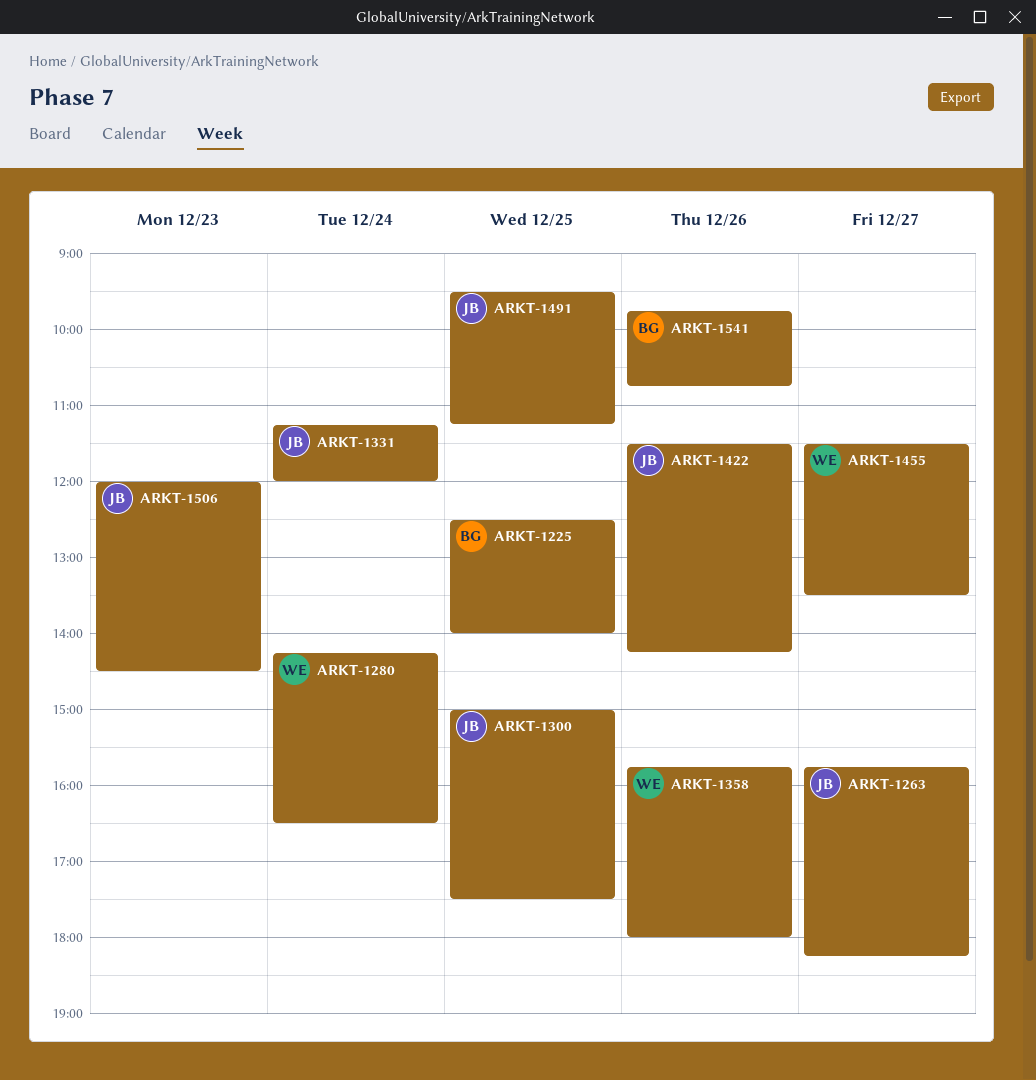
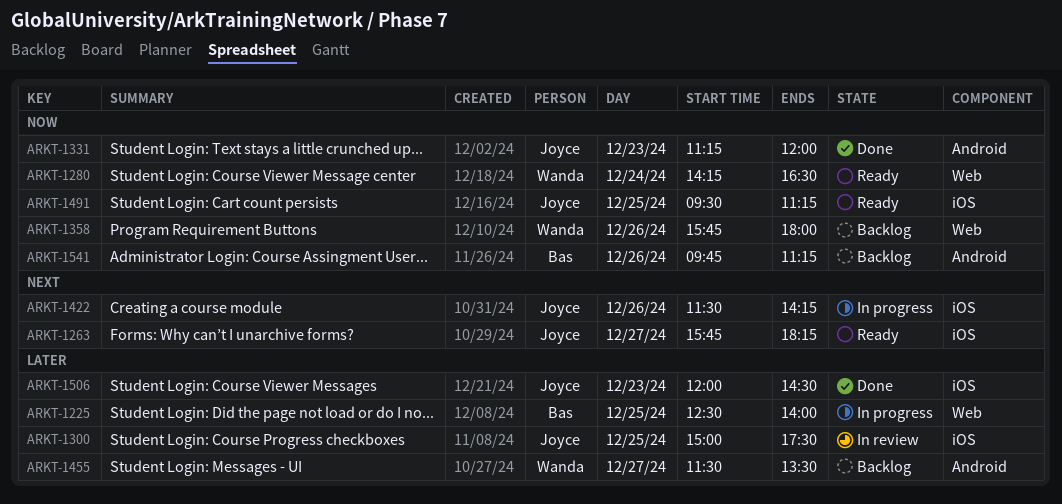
ARKT-1331, day: Dec 24 -> Dec 23
ARKT-1541, ends: 10:45 -> 11:15

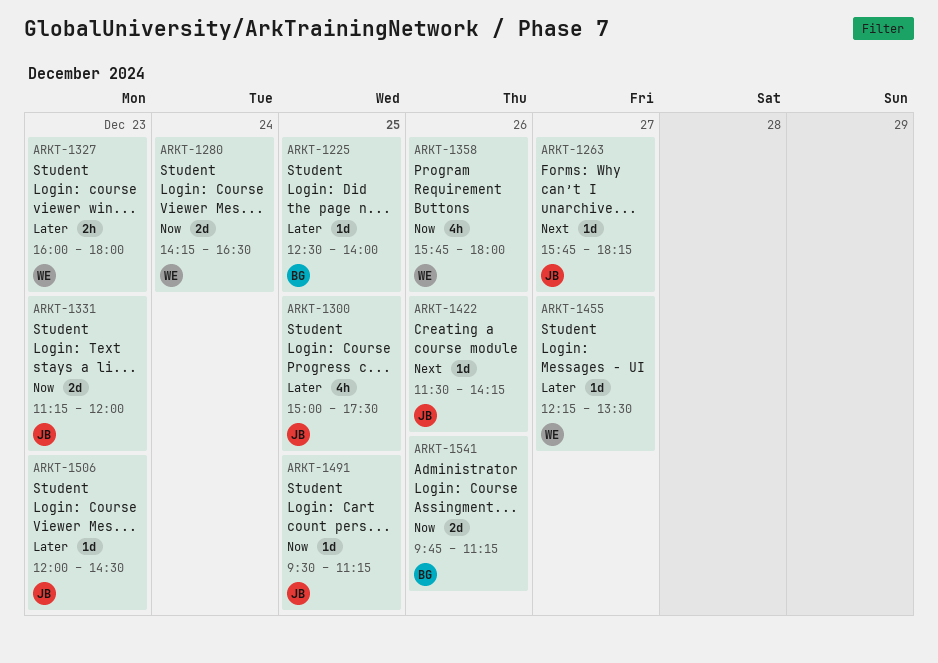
ARKT-1327: none -> present
ARKT-1455, begins: 11:30 -> 12:15

